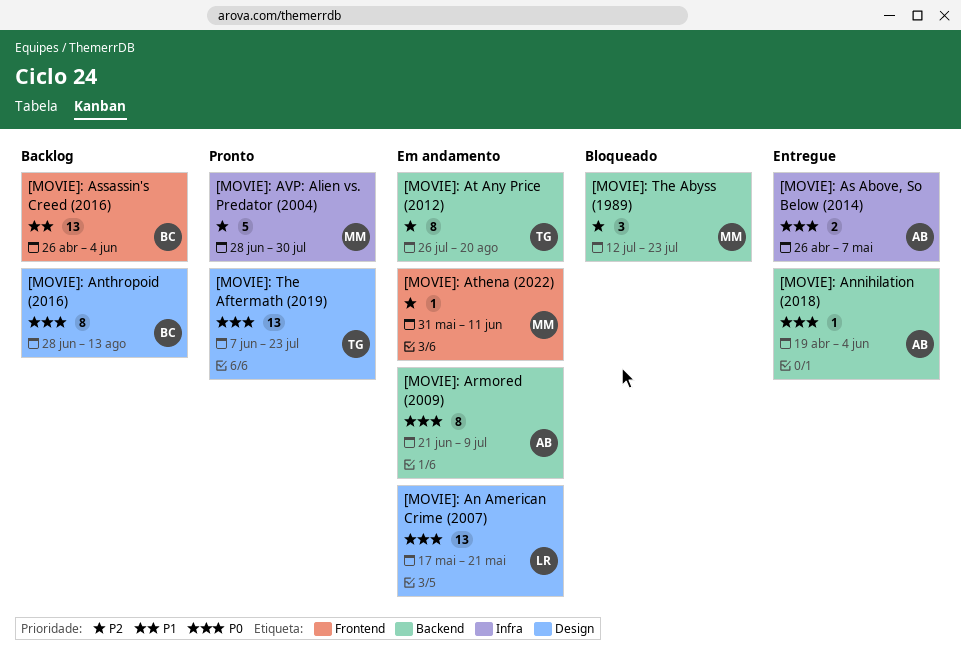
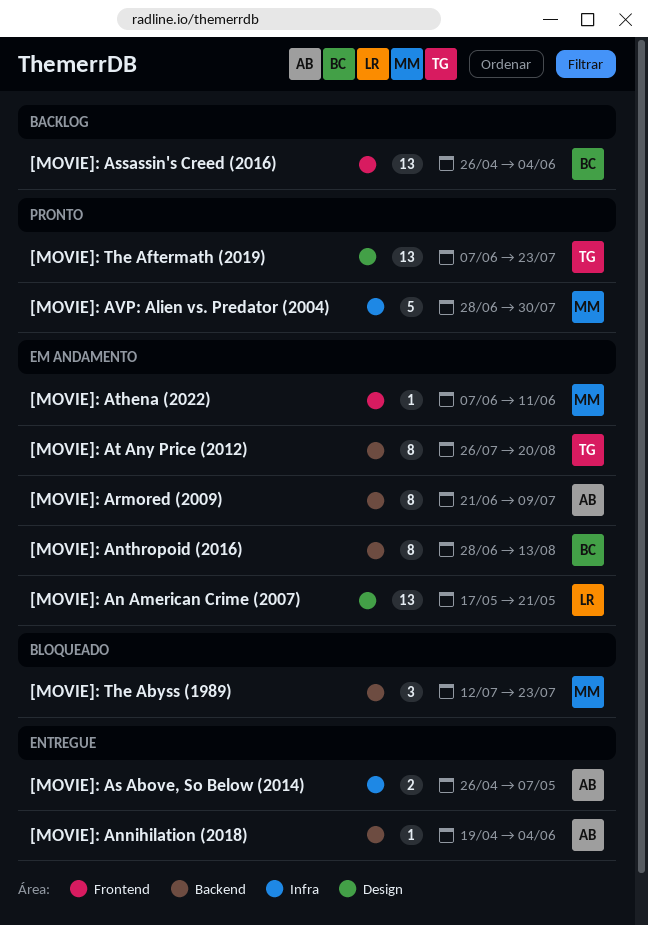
[MOVIE]: Anthropoid (2016), status: Backlog -> Em andamento
[MOVIE]: Anthropoid (2016), label: Design -> Backend
[MOVIE]: Athena (2022), start: May 31 -> Jun 7

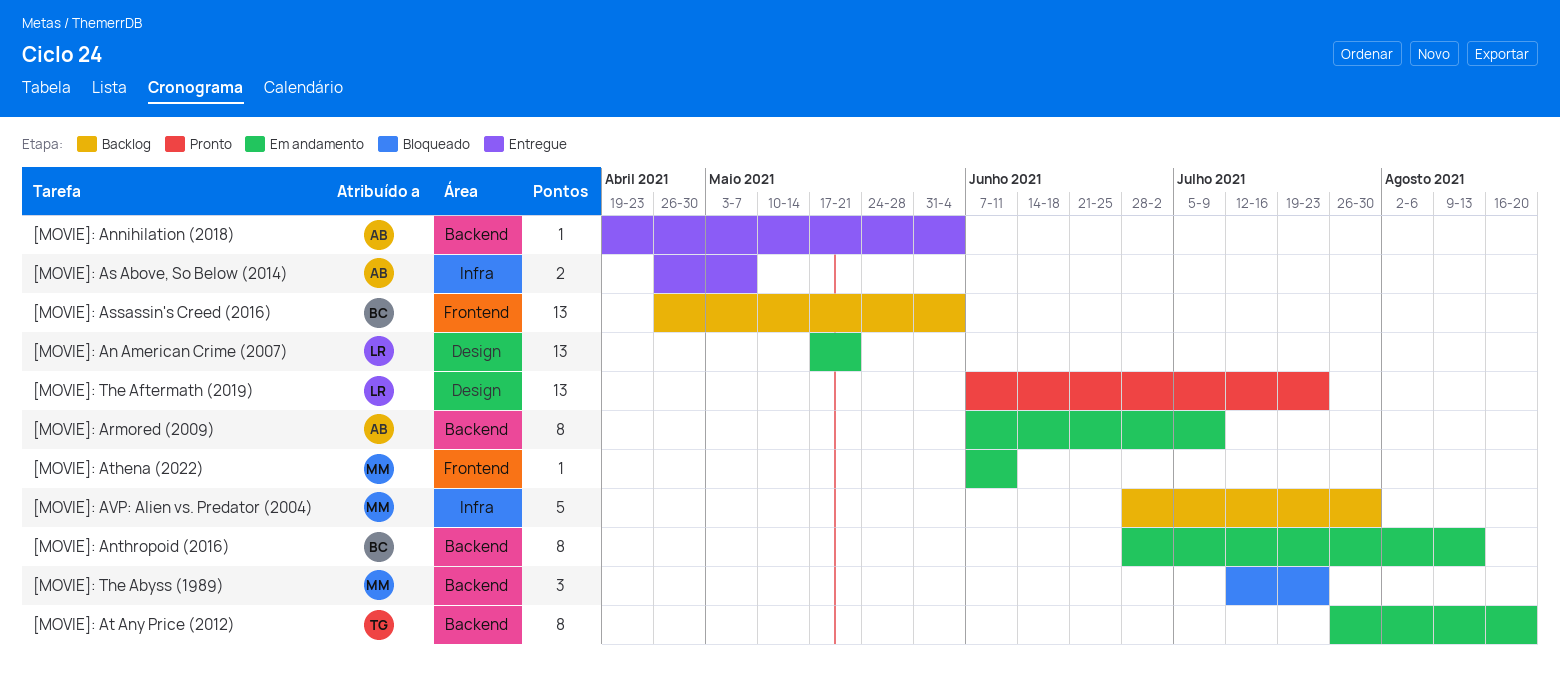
[MOVIE]: Armored (2009), start: Jun 21 -> Jun 7
[MOVIE]: AVP: Alien vs. Predator (2004), status: Pronto -> Backlog
[MOVIE]: The Aftermath (2019), owner: TG -> LR

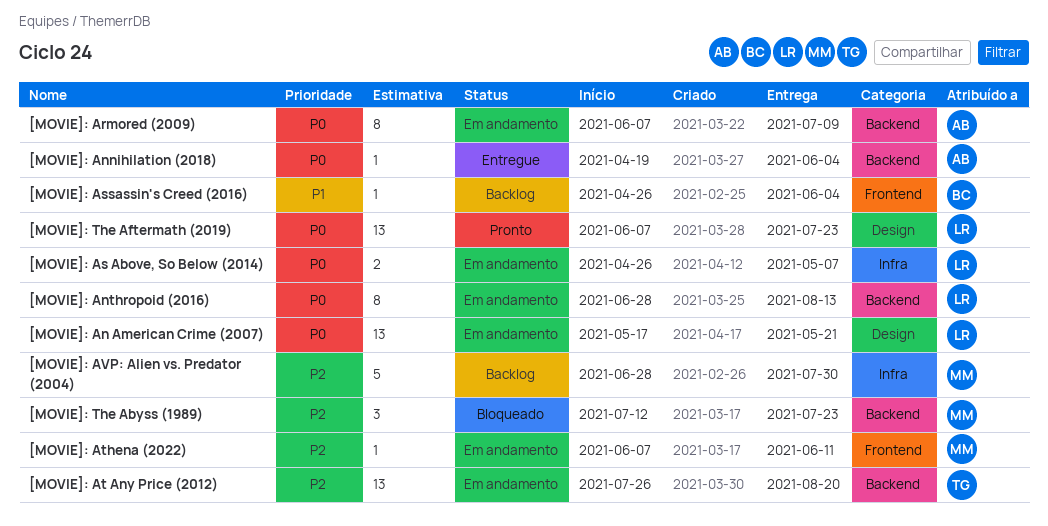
[MOVIE]: Anthropoid (2016), owner: BC -> LR
[MOVIE]: As Above, So Below (2014), status: Entregue -> Em andamento
[MOVIE]: As Above, So Below (2014), owner: AB -> LR
[MOVIE]: Assassin's Creed (2016), estimate: 13 -> 1
[MOVIE]: At Any Price (2012), estimate: 8 -> 13

